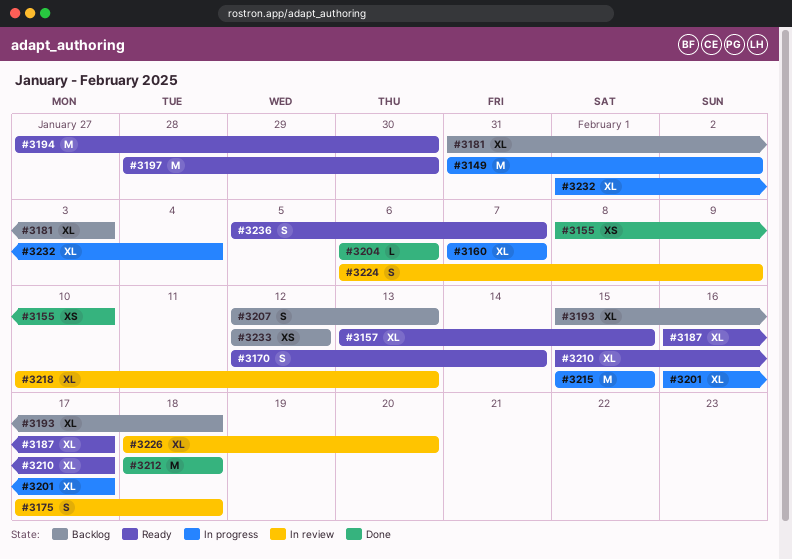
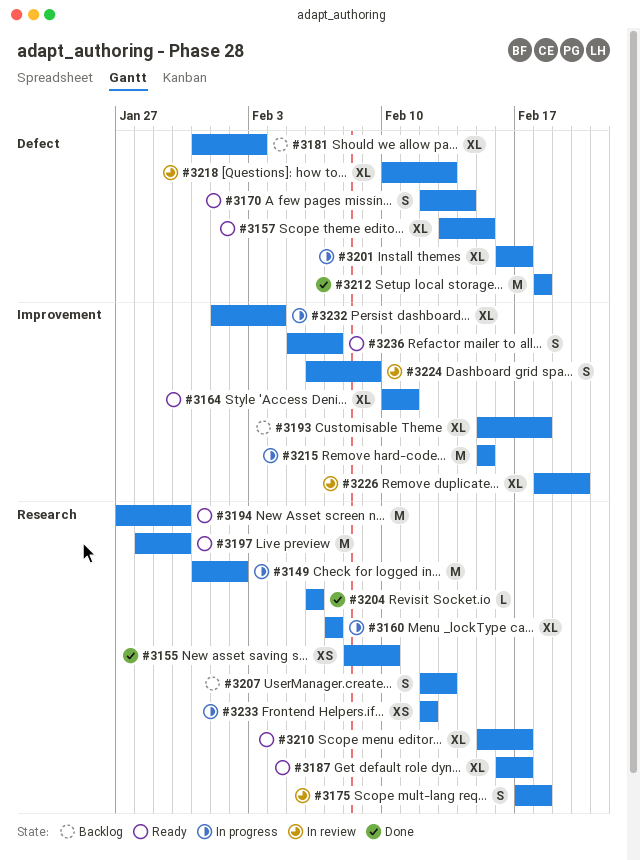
#3164: none -> present
#3233, status: Backlog -> In progress

